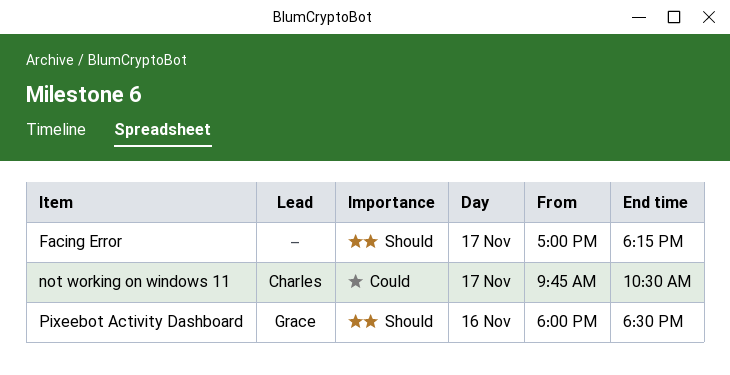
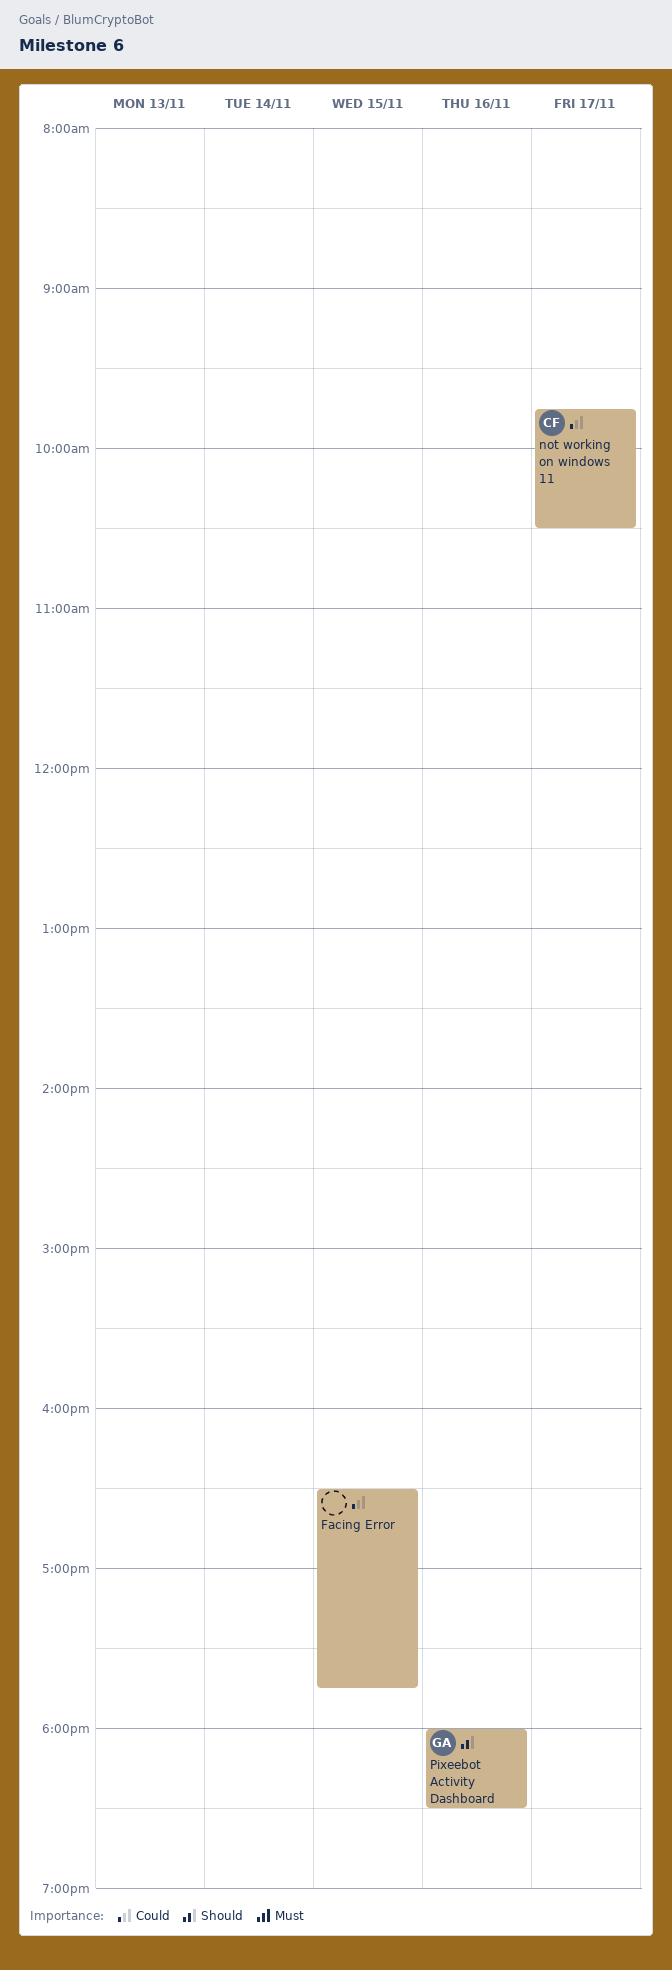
Facing Error, priority: Should -> Could
Facing Error, day: Nov 17 -> Nov 15
Facing Error, begins: 17:00 -> 16:30
Facing Error, ends: 18:15 -> 17:45

